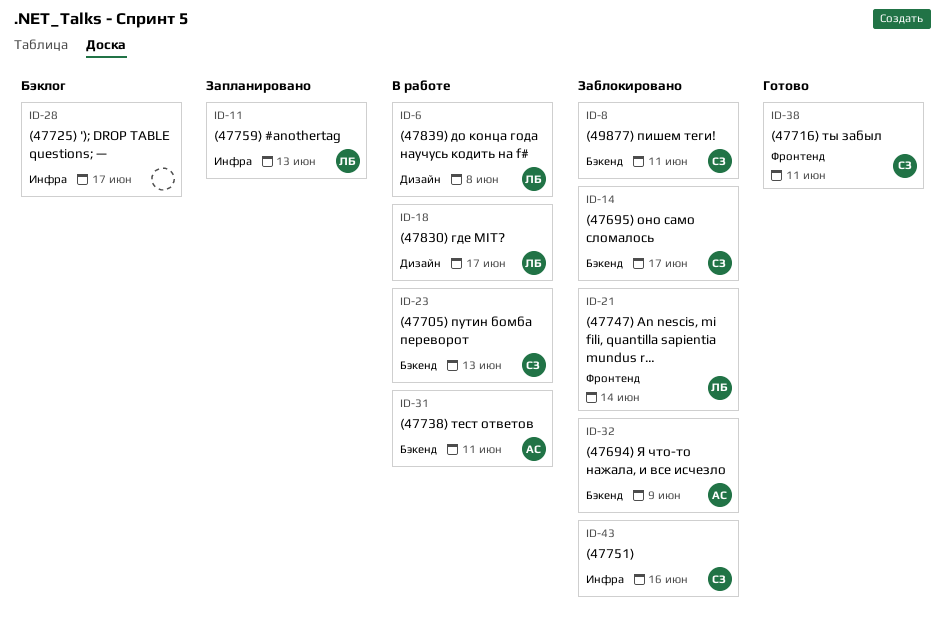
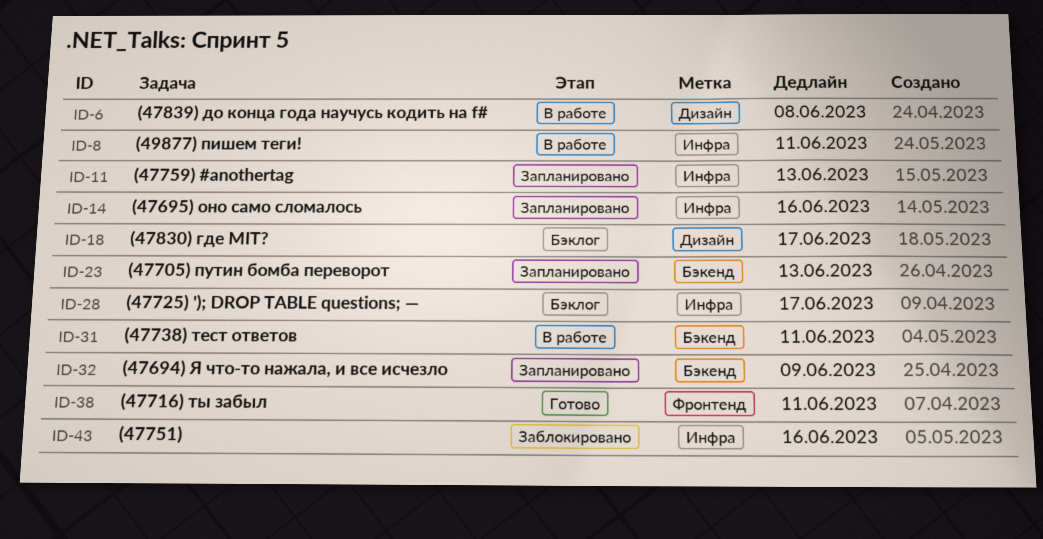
ID-8, status: Заблокировано -> В работе
ID-8, label: Бэкенд -> Инфра
ID-14, status: Заблокировано -> Запланировано
ID-14, label: Бэкенд -> Инфра
ID-14, due: Jun 17 -> Jun 16
ID-18, status: В работе -> Бэклог
ID-21: present -> none
ID-23, status: В работе -> Запланировано
ID-32, status: Заблокировано -> Запланировано

